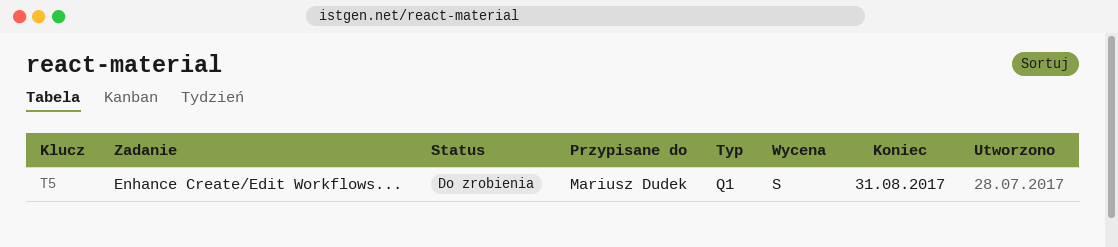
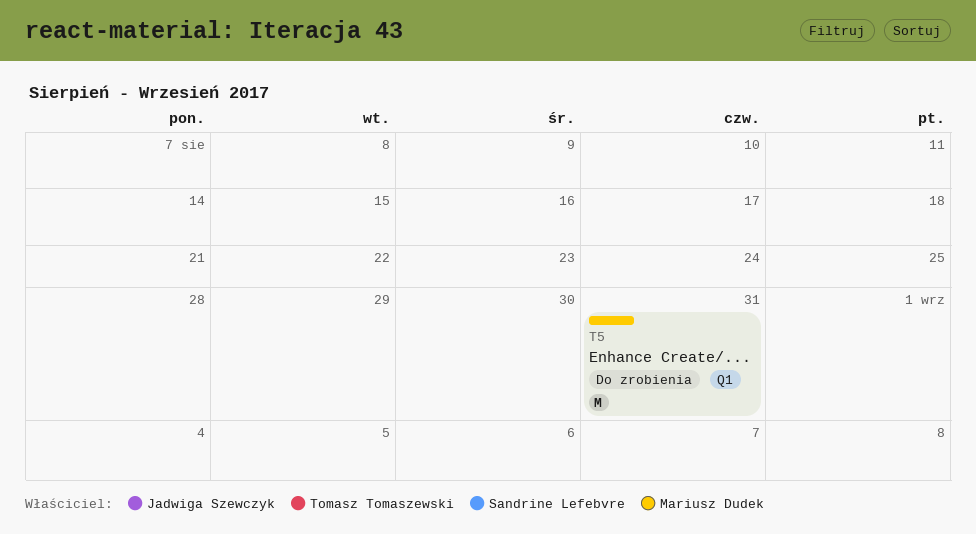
T5, estimate: S -> M

